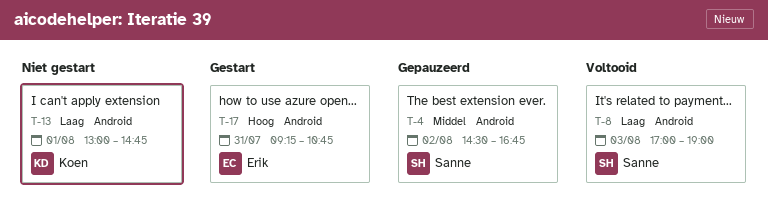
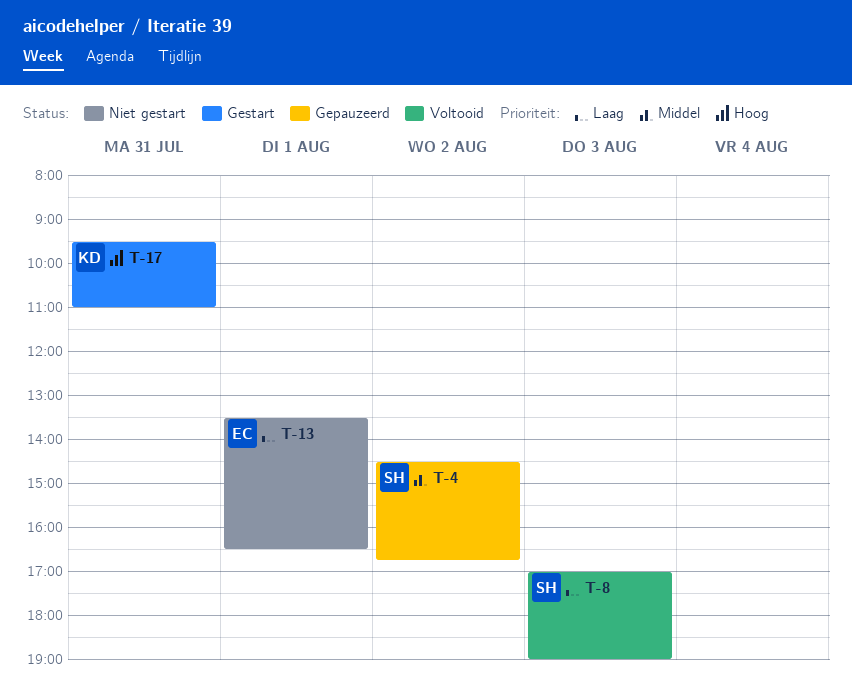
T-13, owner: Koen -> Erik
T-13, begins: 13:00 -> 13:30
T-13, ends: 14:45 -> 16:30
T-17, owner: Erik -> Koen
T-17, begins: 09:15 -> 09:30
T-17, ends: 10:45 -> 11:00

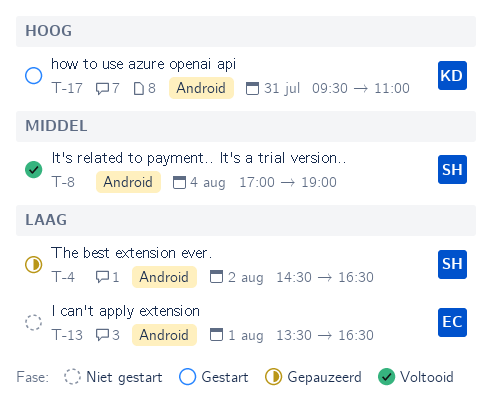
T-4, priority: Middel -> Laag
T-4, ends: 16:45 -> 16:30
T-8, priority: Laag -> Middel
T-8, day: Aug 3 -> Aug 4

